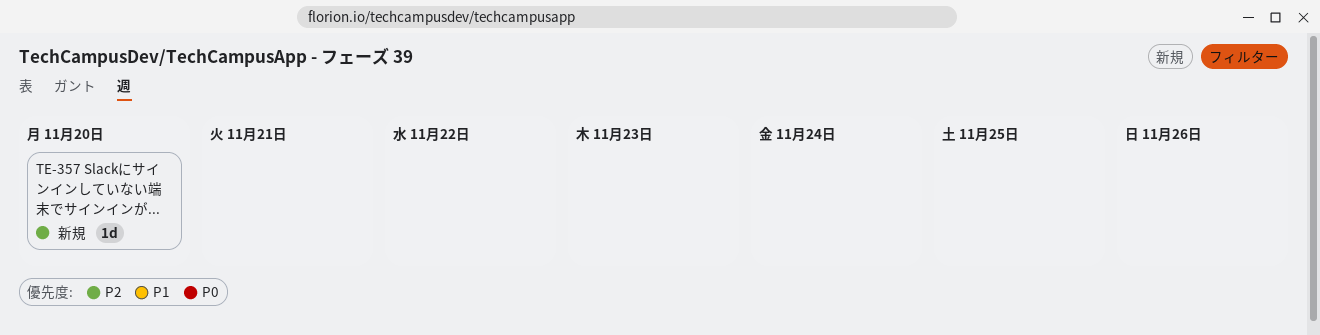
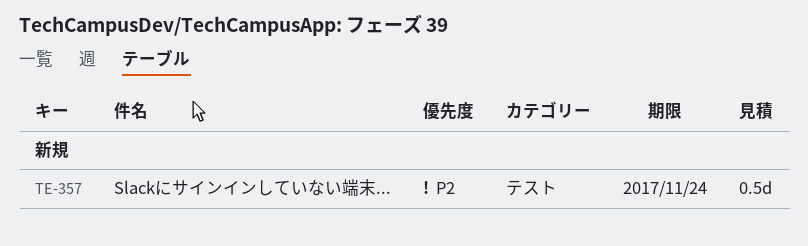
TE-357, estimate: 1d -> 0.5d
TE-357, due: Nov 20 -> Nov 24

